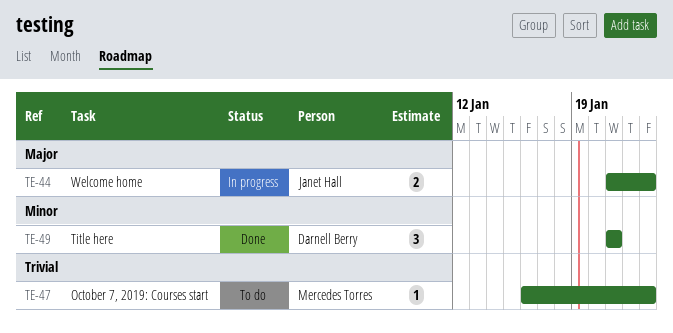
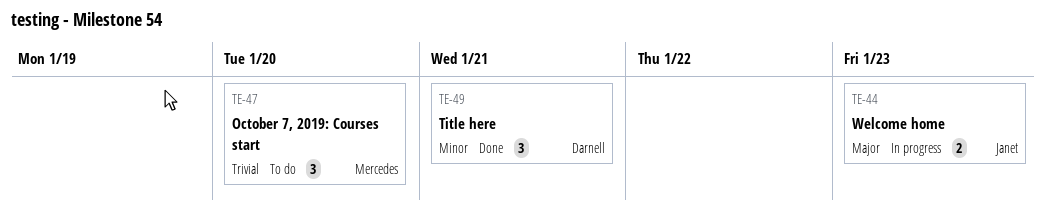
TE-47, estimate: 1 -> 3
TE-47, due: Jan 23 -> Jan 20

